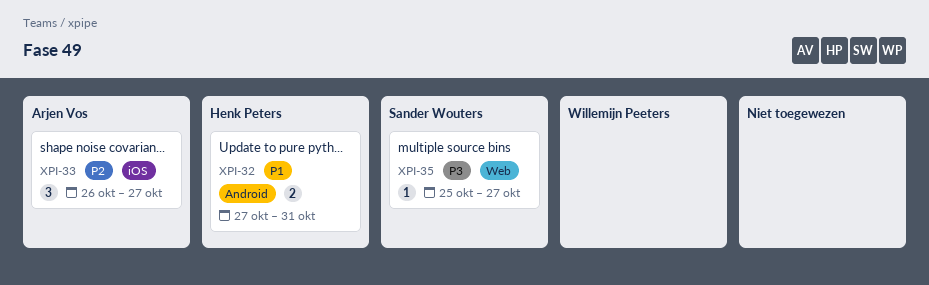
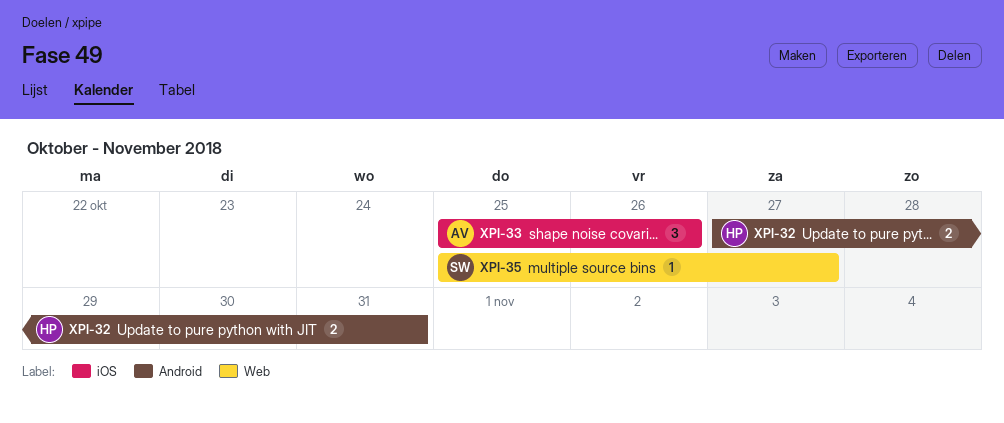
XPI-33, start: Oct 26 -> Oct 25
XPI-33, due: Oct 27 -> Oct 26

